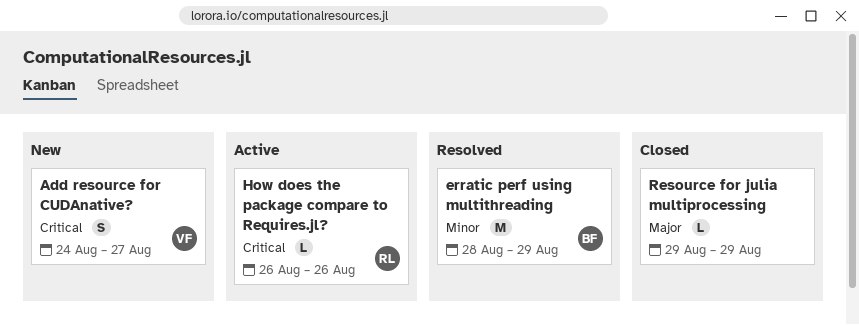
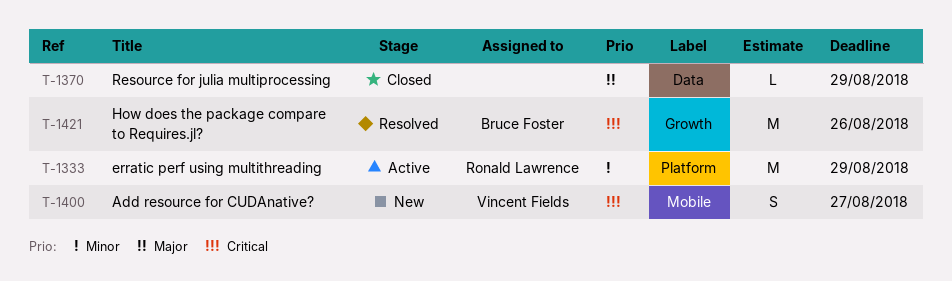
erratic perf using multithreading, status: Resolved -> Active
erratic perf using multithreading, owner: Bruce Foster -> Ronald Lawrence
How does the package compare to Requires.jl?, status: Active -> Resolved
How does the package compare to Requires.jl?, owner: Ronald Lawrence -> Bruce Foster
How does the package compare to Requires.jl?, estimate: L -> M

